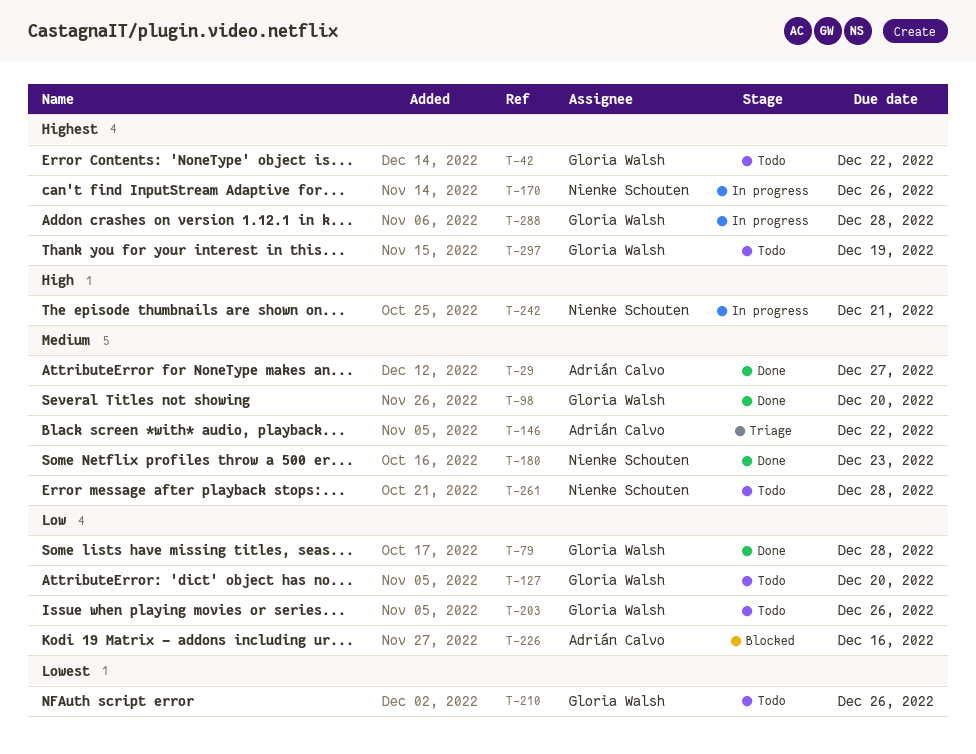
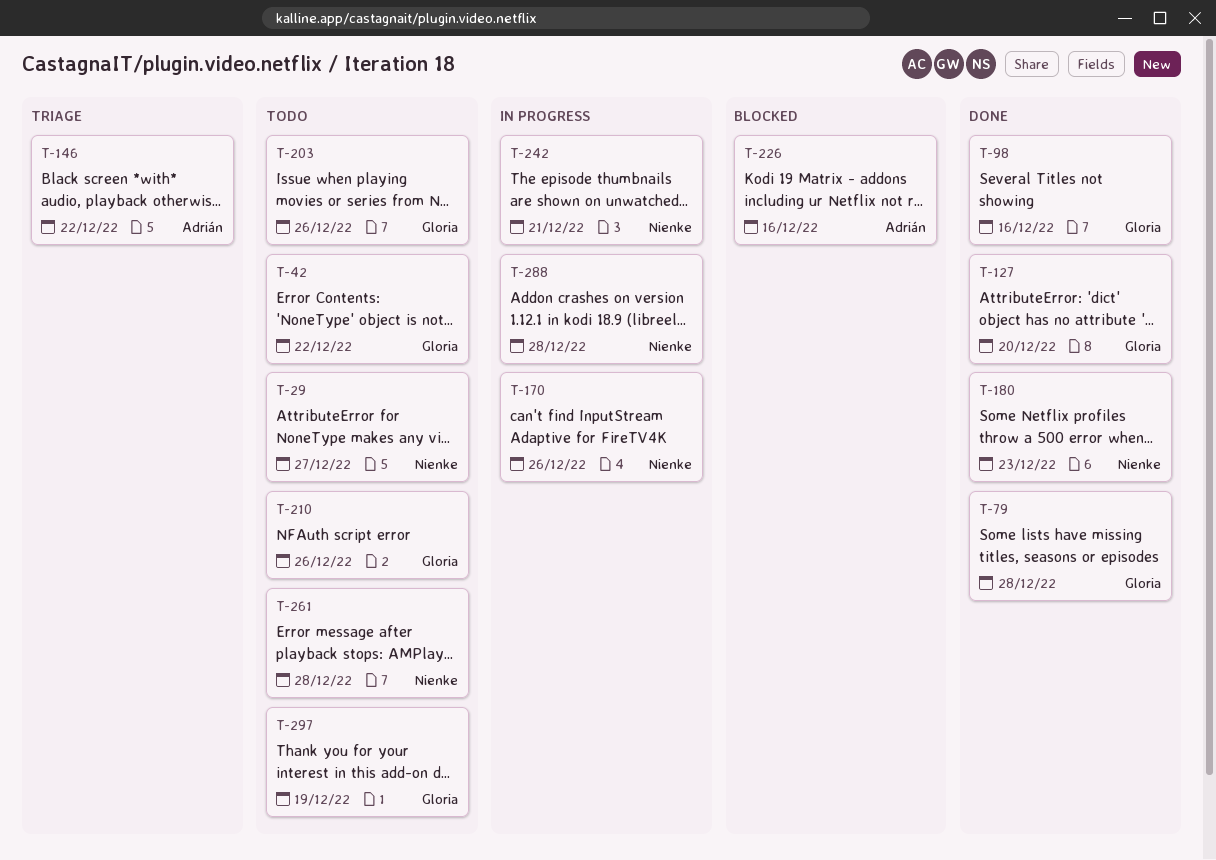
T-29, status: Done -> Todo
T-29, owner: Adrián Calvo -> Nienke Schouten
T-98, due: Dec 20 -> Dec 16
T-127, status: Todo -> Done
T-288, owner: Gloria Walsh -> Nienke Schouten

